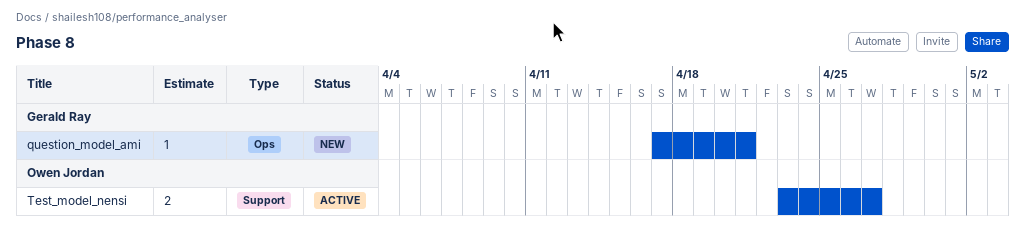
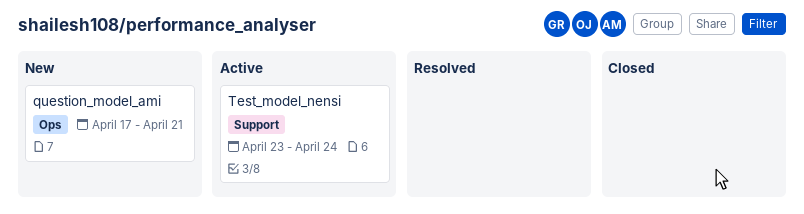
Test_model_nensi, due: Apr 27 -> Apr 24

